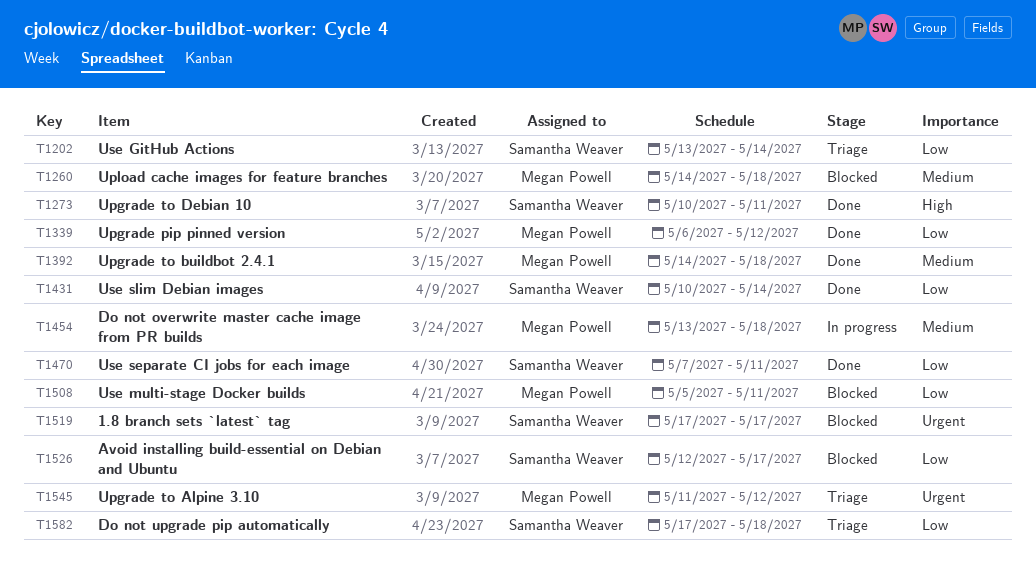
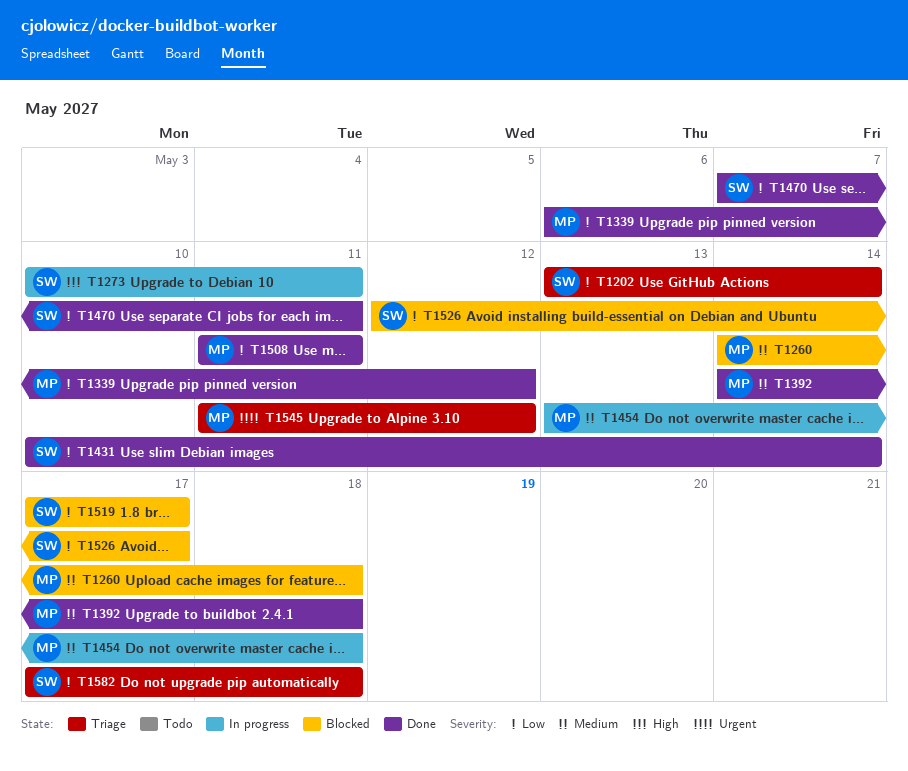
T1273, status: Done -> In progress
T1508, status: Blocked -> Done
T1508, start: May 5 -> May 11
T1519, priority: Urgent -> Low

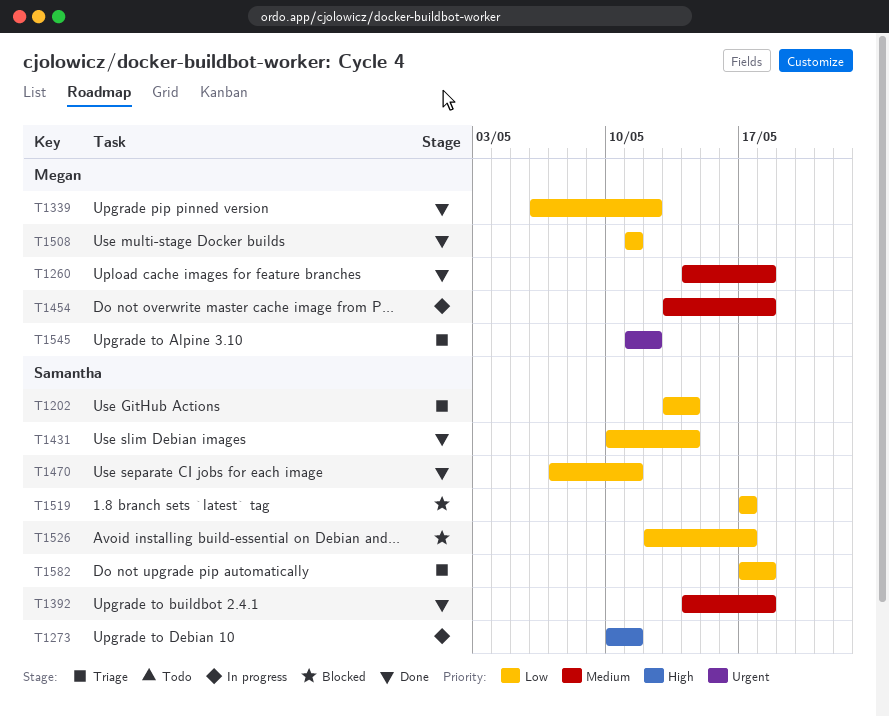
T1260, status: Blocked -> Done
T1392, owner: Megan -> Samantha

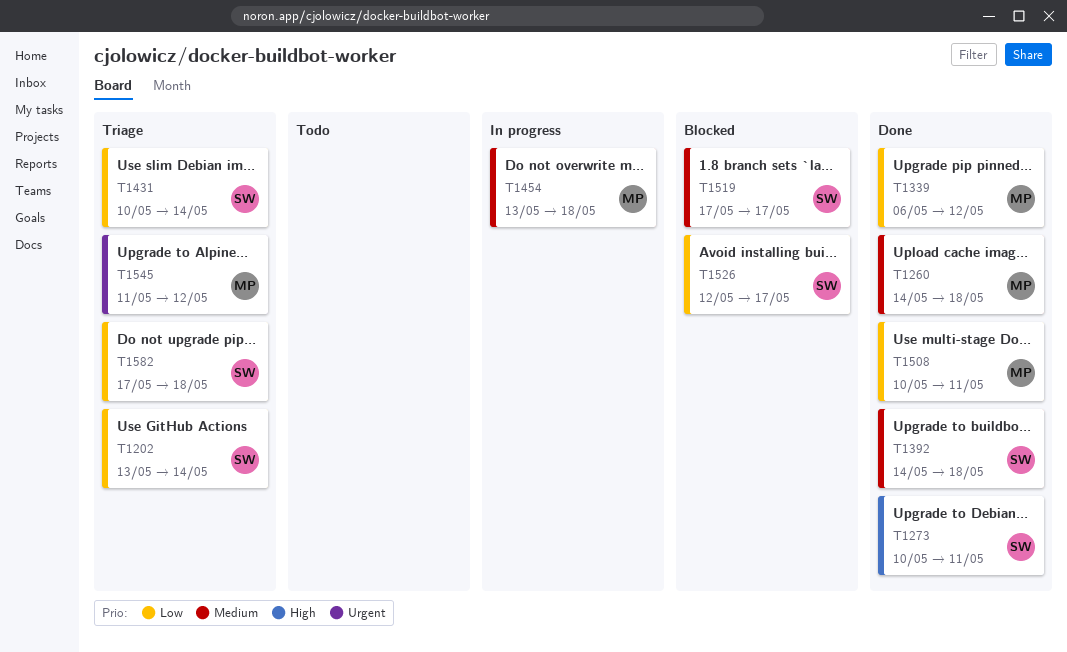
T1273, status: In progress -> Done
T1431, status: Done -> Triage
T1470: present -> none
T1508, start: May 11 -> May 10
T1519, priority: Low -> Medium

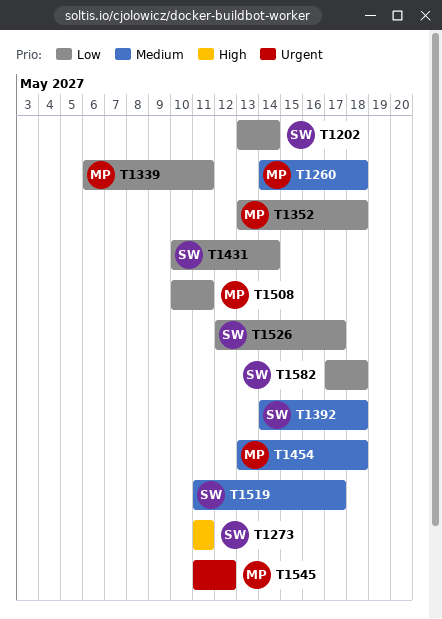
T1273, start: May 10 -> May 11
T1339, due: May 12 -> May 11
T1352: none -> present
T1519, start: May 17 -> May 11

